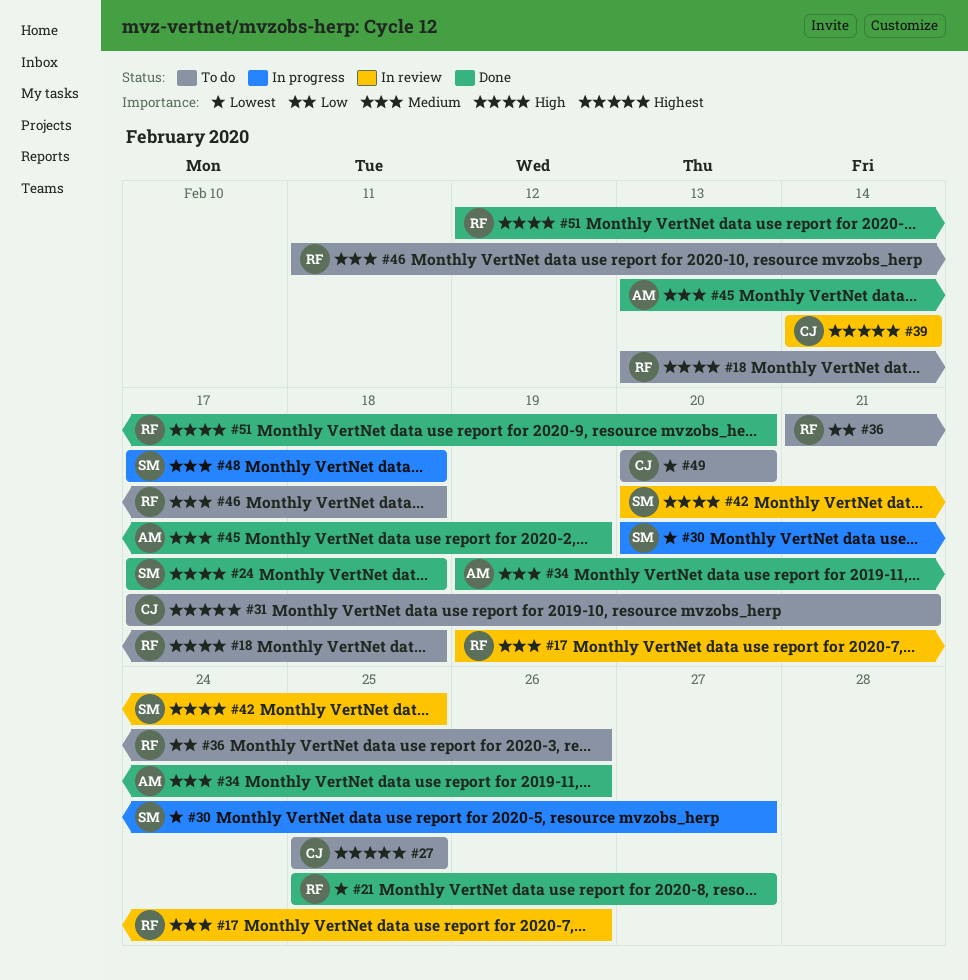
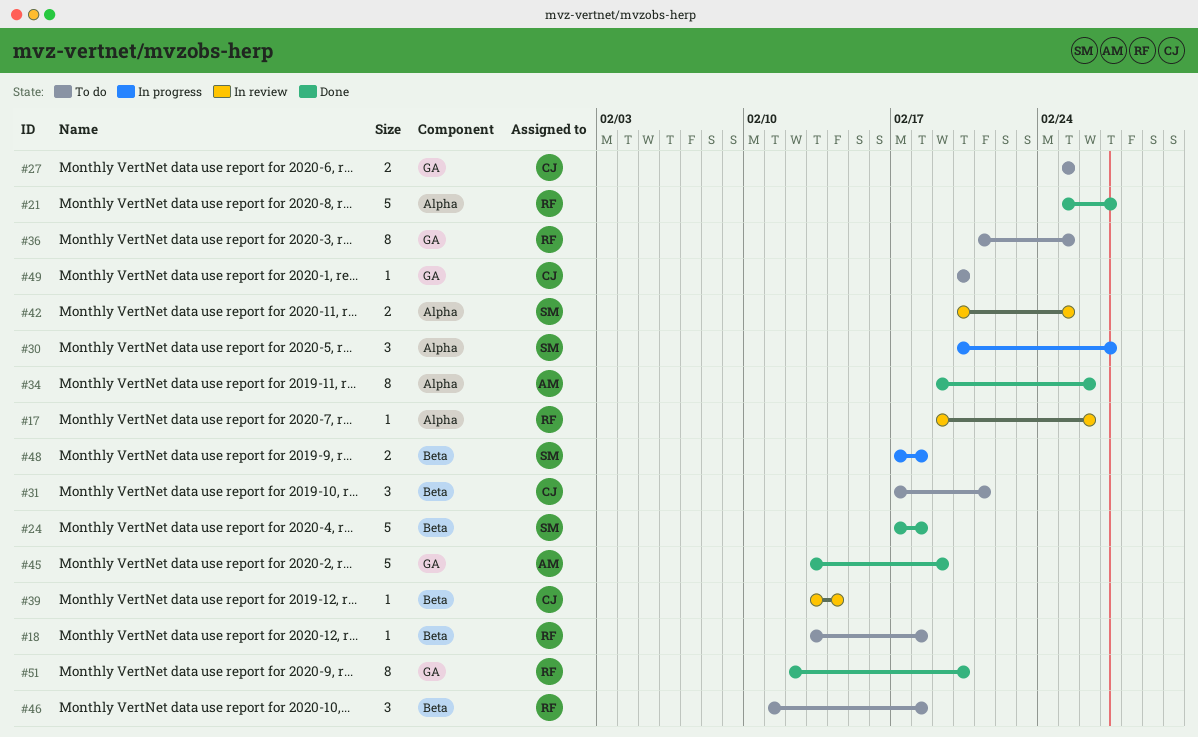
#36, due: Feb 26 -> Feb 25
#39, start: Feb 14 -> Feb 13

